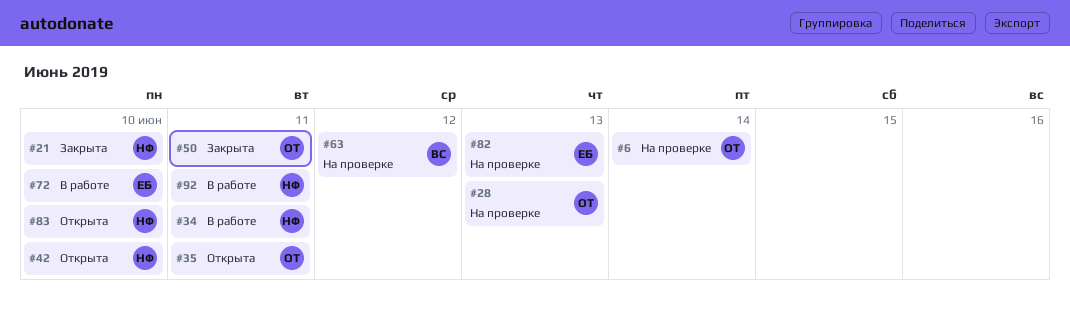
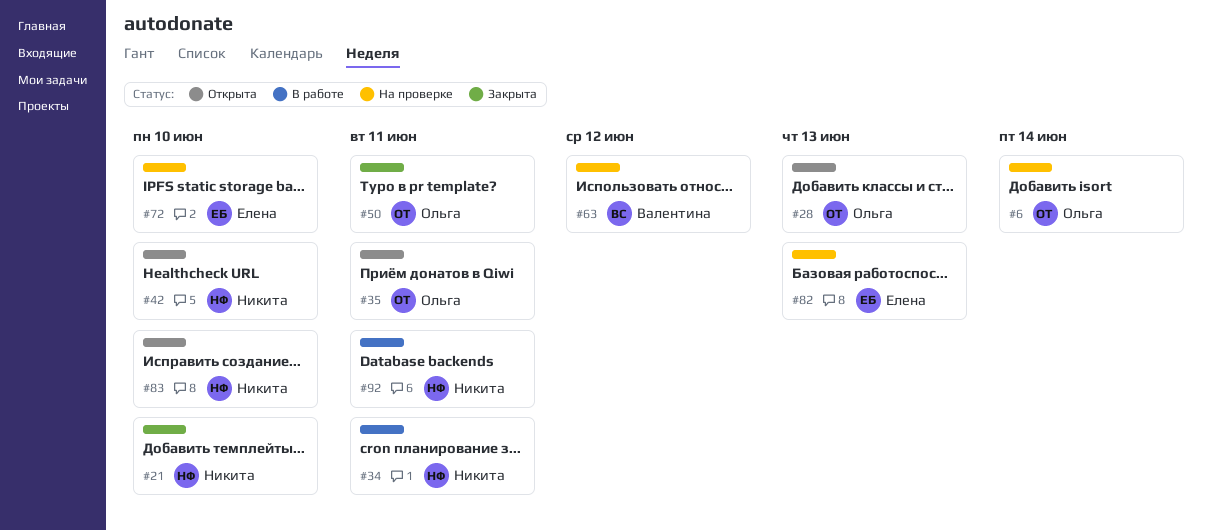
#28, status: На проверке -> Открыта
#72, status: В работе -> На проверке

